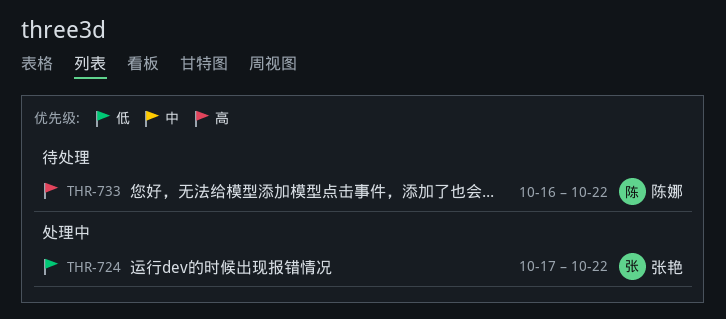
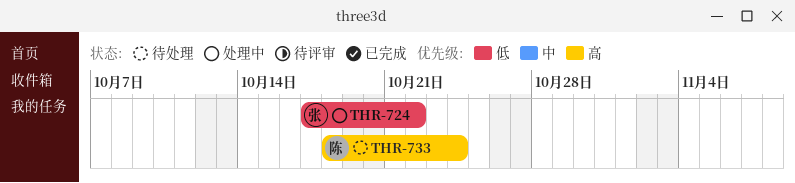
THR-733, start: Oct 16 -> Oct 18
THR-733, due: Oct 22 -> Oct 24

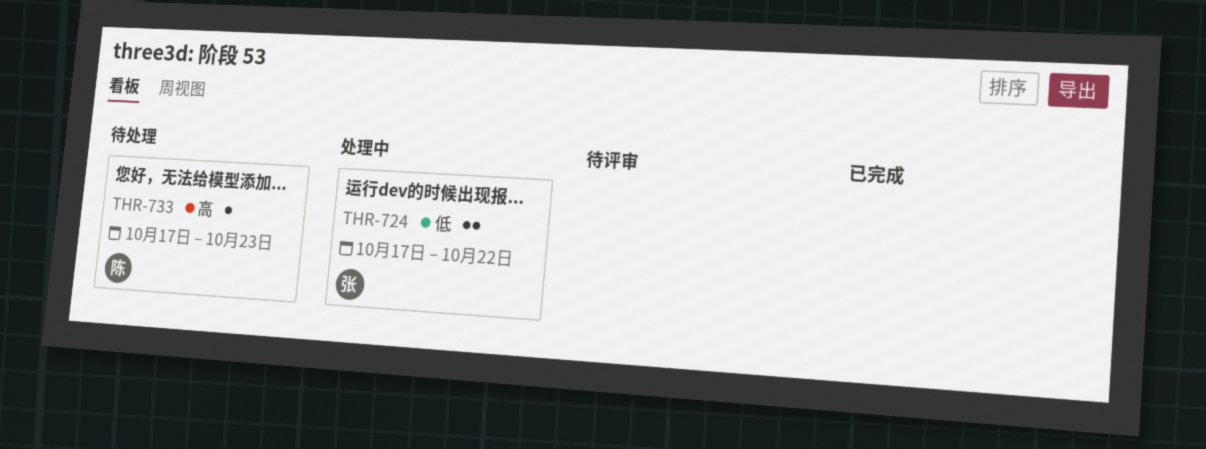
THR-733, start: Oct 18 -> Oct 17
THR-733, due: Oct 24 -> Oct 23

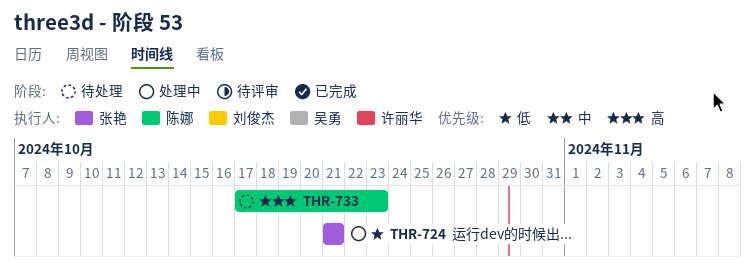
THR-724, start: Oct 17 -> Oct 21
THR-724, due: Oct 22 -> Oct 21

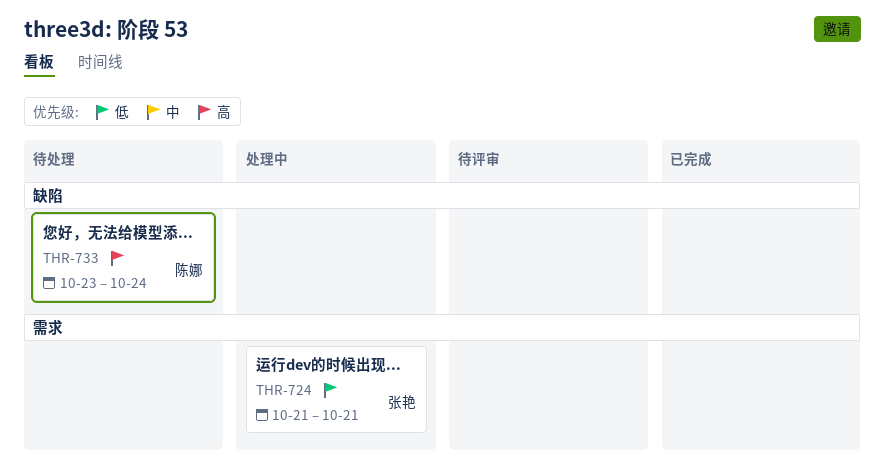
THR-733, start: Oct 17 -> Oct 23
THR-733, due: Oct 23 -> Oct 24

